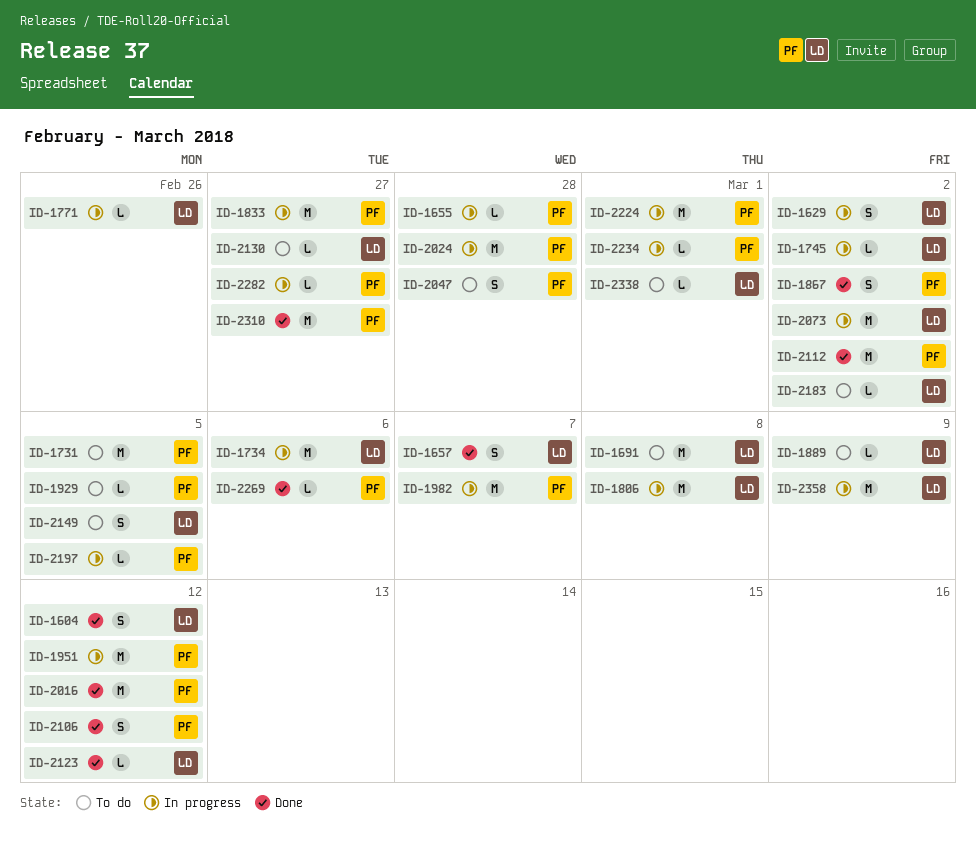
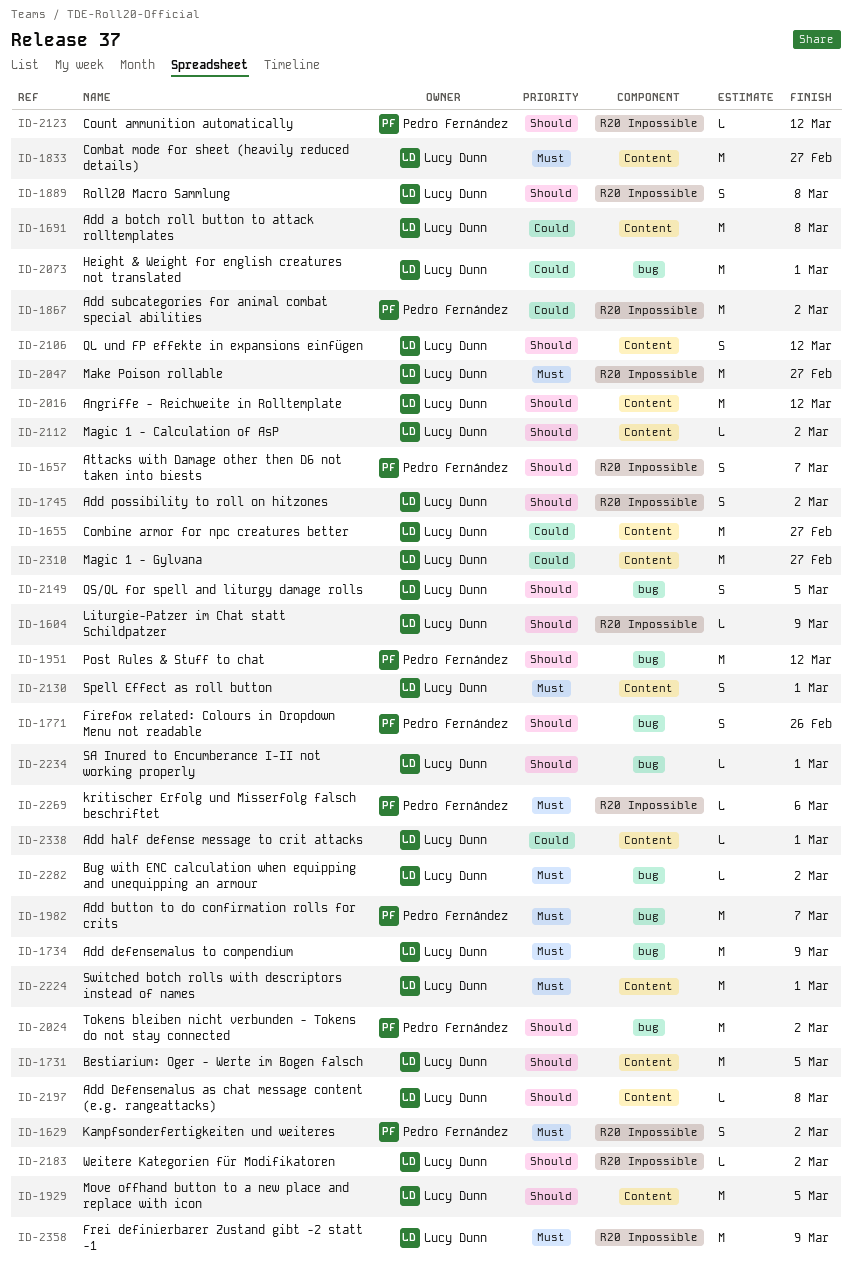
ID-1604, estimate: S -> L
ID-1604, due: Mar 12 -> Mar 9
ID-1629, owner: Lucy Dunn -> Pedro Fernández
ID-1655, owner: Pedro Fernández -> Lucy Dunn
ID-1655, estimate: L -> M
ID-1655, due: Feb 28 -> Feb 27
ID-1657, owner: Lucy Dunn -> Pedro Fernández
ID-1731, owner: Pedro Fernández -> Lucy Dunn
ID-1734, due: Mar 6 -> Mar 9
ID-1745, estimate: L -> S
ID-1771, owner: Lucy Dunn -> Pedro Fernández
ID-1771, estimate: L -> S
ID-1806: present -> none
ID-1833, owner: Pedro Fernández -> Lucy Dunn
ID-1867, estimate: S -> M
ID-1889, estimate: L -> S
ID-1889, due: Mar 9 -> Mar 8
ID-1929, owner: Pedro Fernández -> Lucy Dunn
ID-1929, estimate: L -> M
ID-2016, owner: Pedro Fernández -> Lucy Dunn
ID-2024, due: Feb 28 -> Mar 2
ID-2047, owner: Pedro Fernández -> Lucy Dunn
ID-2047, estimate: S -> M
ID-2047, due: Feb 28 -> Feb 27
ID-2073, due: Mar 2 -> Mar 1
ID-2106, owner: Pedro Fernández -> Lucy Dunn
ID-2112, owner: Pedro Fernández -> Lucy Dunn
ID-2112, estimate: M -> L
ID-2123, owner: Lucy Dunn -> Pedro Fernández
ID-2130, estimate: L -> S
ID-2130, due: Feb 27 -> Mar 1
ID-2197, owner: Pedro Fernández -> Lucy Dunn
ID-2197, due: Mar 5 -> Mar 8
ID-2224, owner: Pedro Fernández -> Lucy Dunn
ID-2234, owner: Pedro Fernández -> Lucy Dunn
ID-2282, owner: Pedro Fernández -> Lucy Dunn
ID-2282, due: Feb 27 -> Mar 2
ID-2310, owner: Pedro Fernández -> Lucy Dunn

